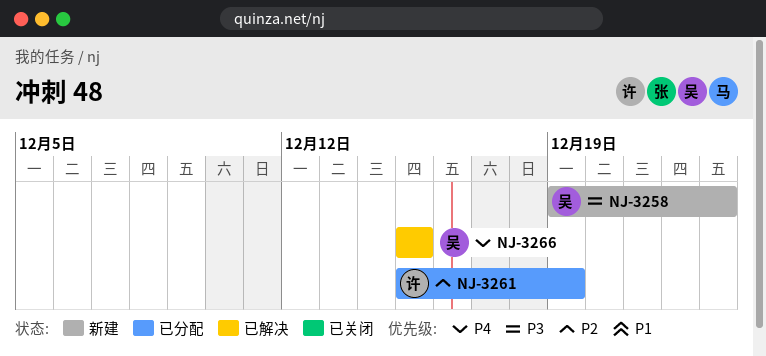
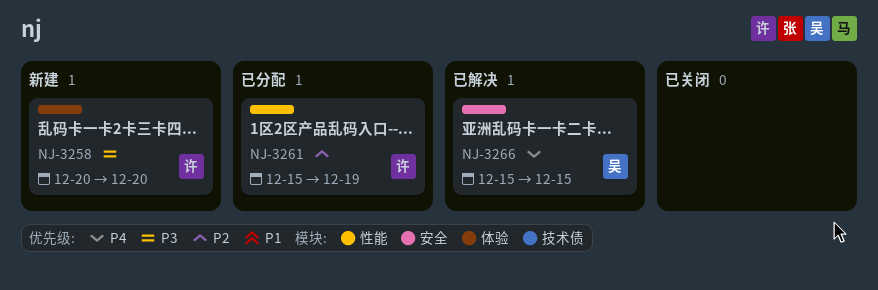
NJ-3258, owner: 吴 -> 许
NJ-3258, start: Dec 19 -> Dec 20
NJ-3258, due: Dec 23 -> Dec 20

